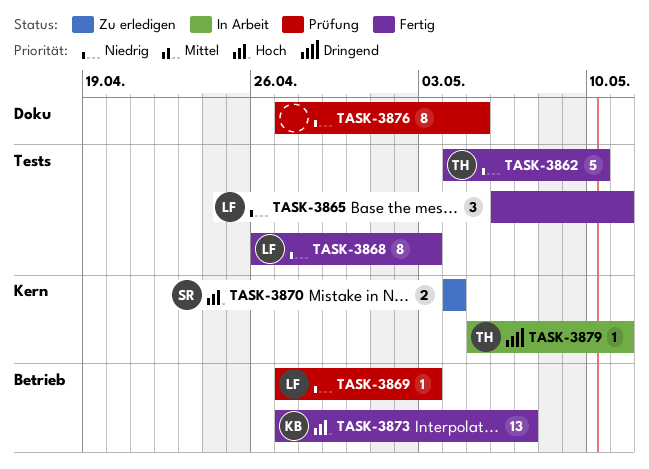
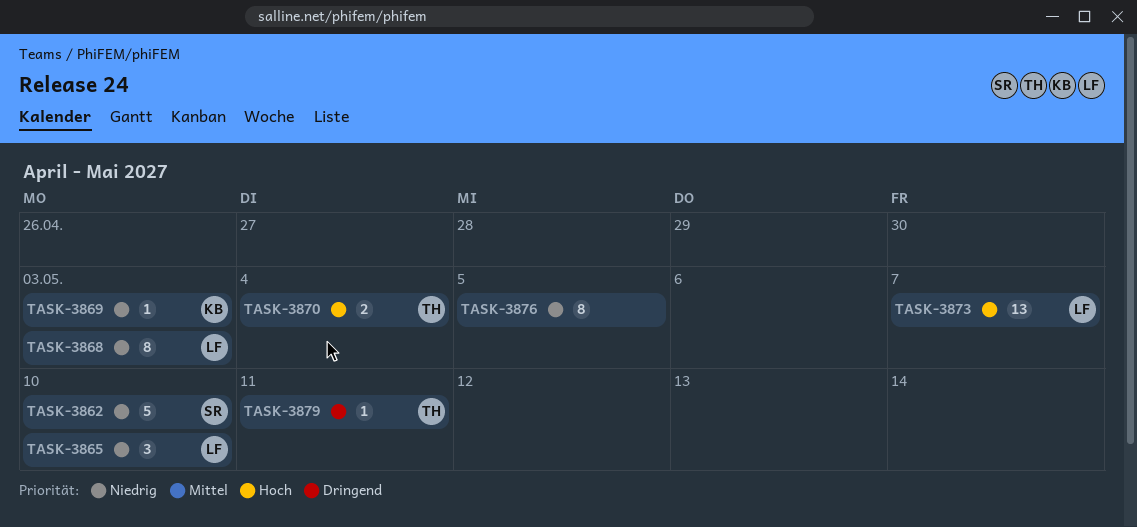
TASK-3862, owner: TH -> SR
TASK-3865, due: May 11 -> May 10
TASK-3869, owner: LF -> KB
TASK-3870, owner: SR -> TH
TASK-3873, owner: KB -> LF

